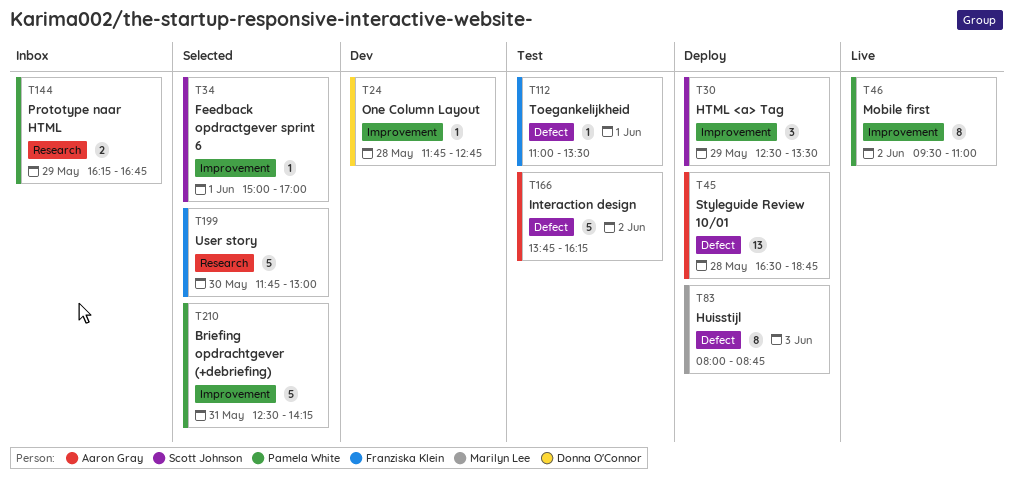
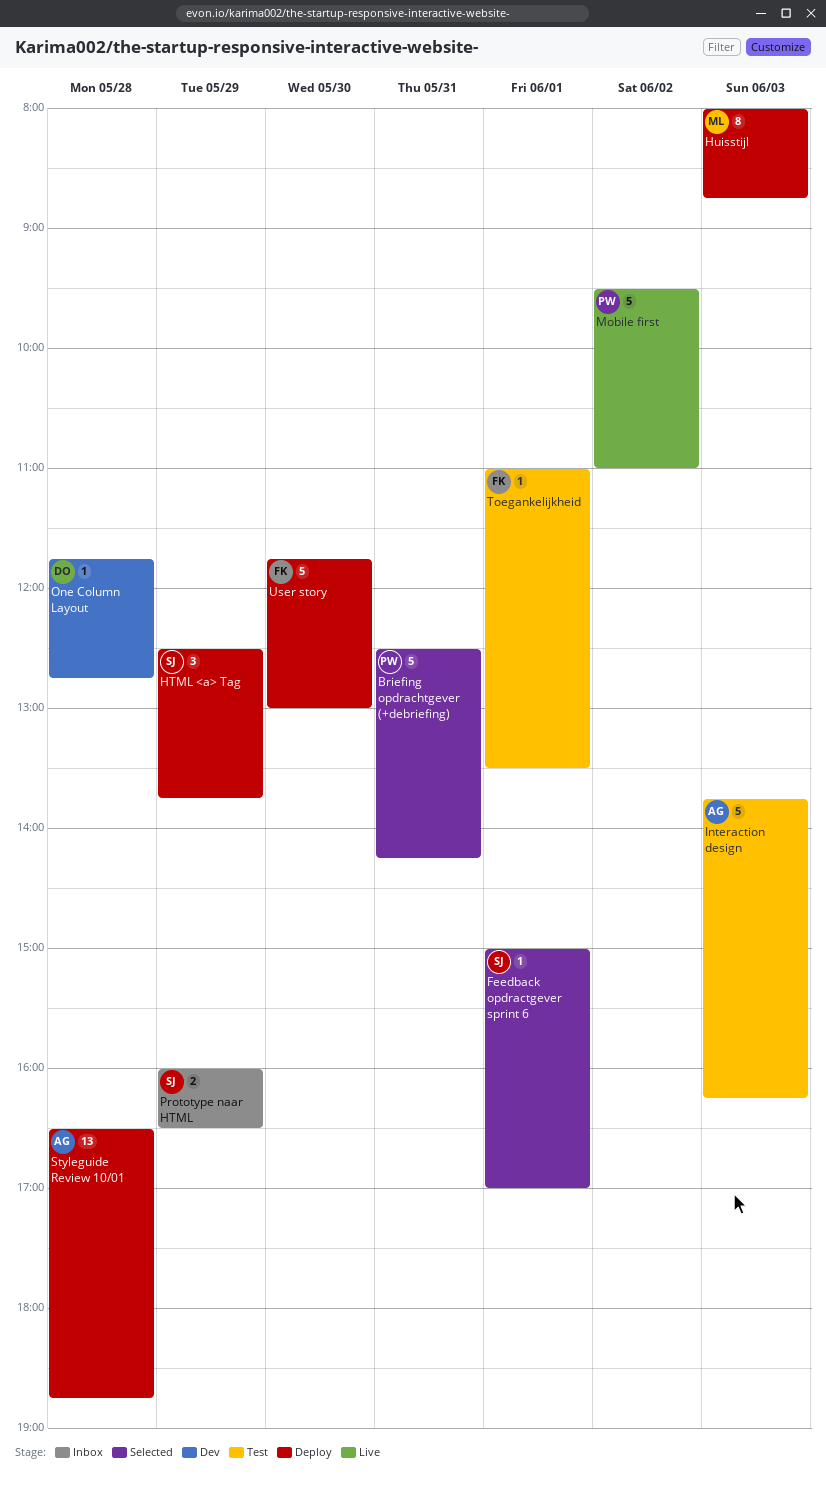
HTML <a> Tag, ends: 13:30 -> 13:45
Interaction design, day: Jun 2 -> Jun 3
Mobile first, estimate: 8 -> 5
Prototype naar HTML, owner: Pamela White -> Scott Johnson
Prototype naar HTML, begins: 16:15 -> 16:00
Prototype naar HTML, ends: 16:45 -> 16:30
User story, status: Selected -> Deploy

